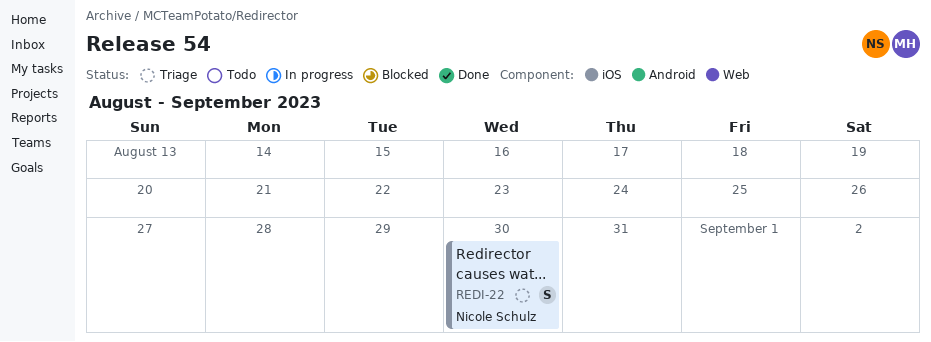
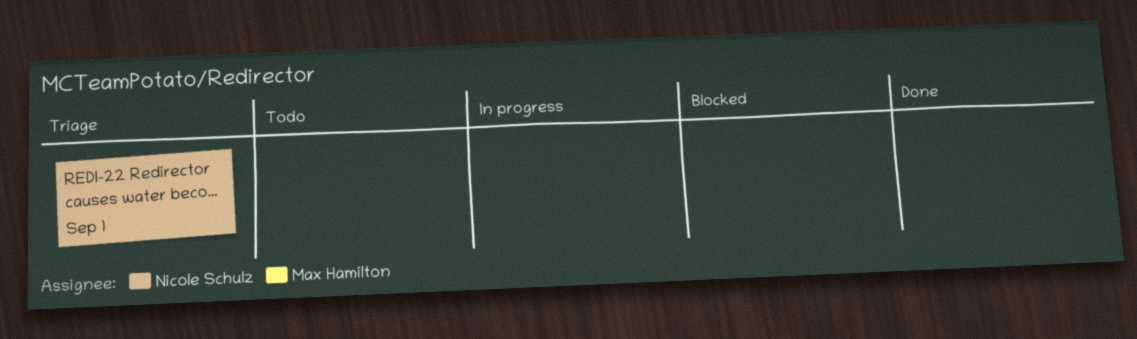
REDI-22, due: Aug 30 -> Sep 1

